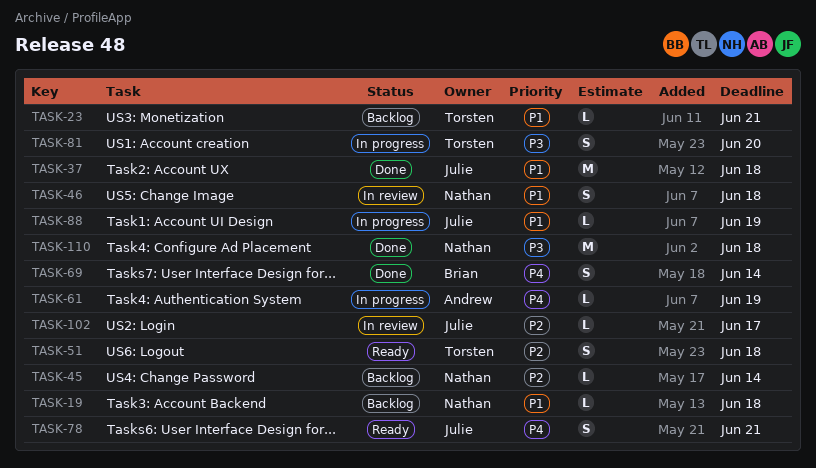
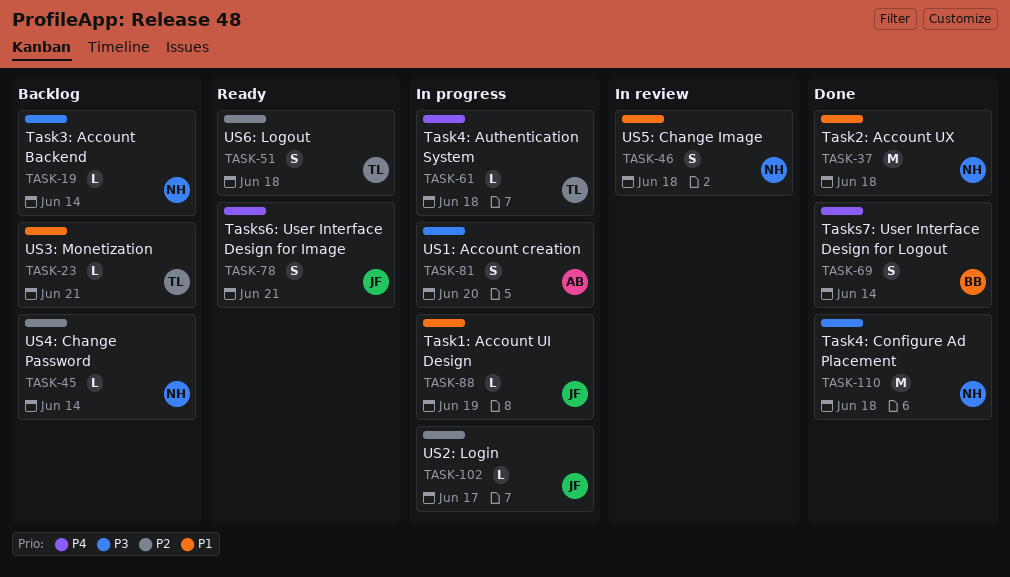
TASK-19, priority: P1 -> P3
TASK-19, due: Jun 18 -> Jun 14
TASK-37, owner: Julie -> Nathan
TASK-61, owner: Andrew -> Torsten
TASK-61, due: Jun 19 -> Jun 18
TASK-81, owner: Torsten -> Andrew
TASK-102, status: In review -> In progress

